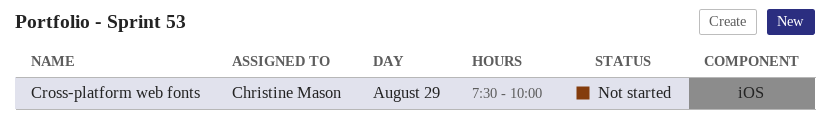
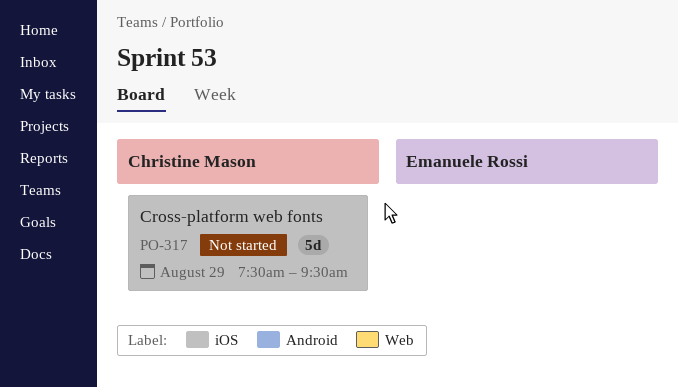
Cross-platform web fonts, ends: 10:00 -> 09:30

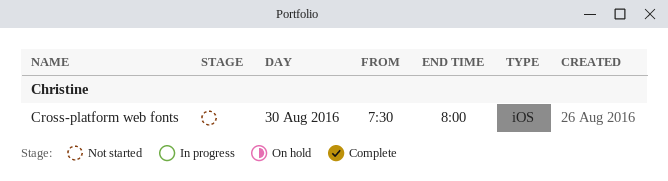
Cross-platform web fonts, day: Aug 29 -> Aug 30
Cross-platform web fonts, ends: 09:30 -> 08:00

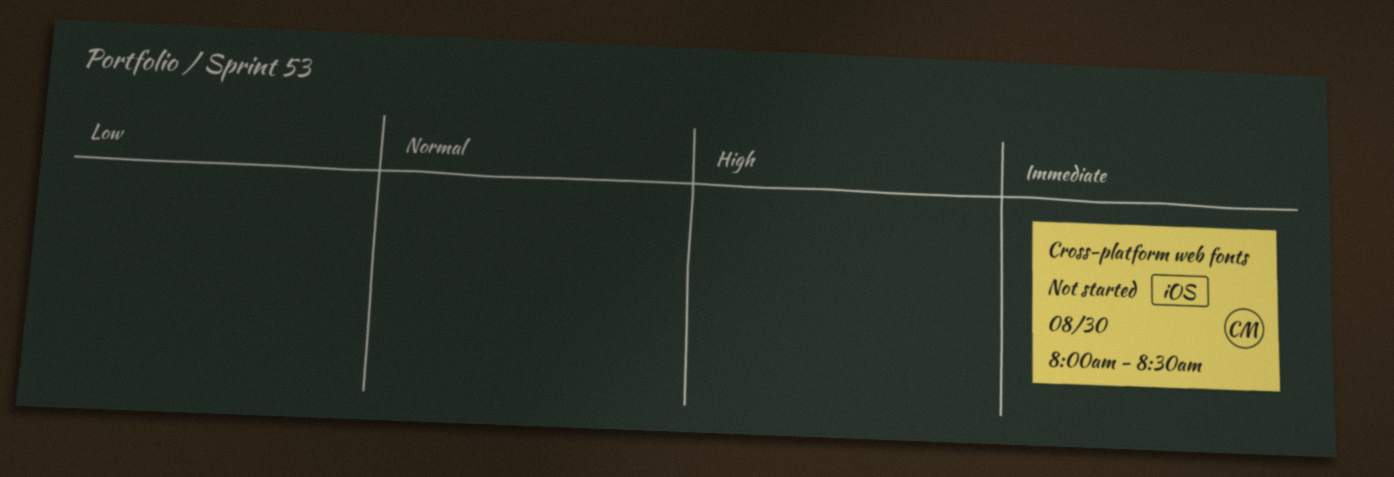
Cross-platform web fonts, begins: 07:30 -> 08:00
Cross-platform web fonts, ends: 08:00 -> 08:30

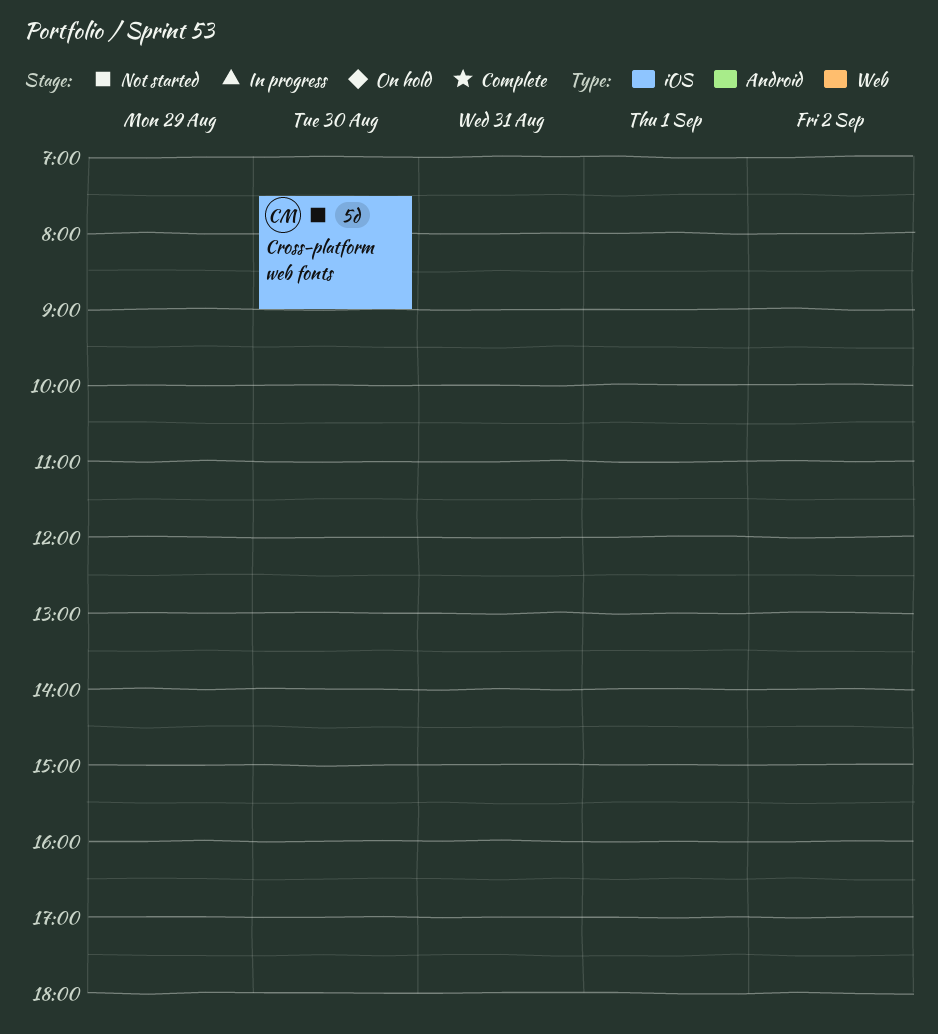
Cross-platform web fonts, begins: 08:00 -> 07:30
Cross-platform web fonts, ends: 08:30 -> 09:00

